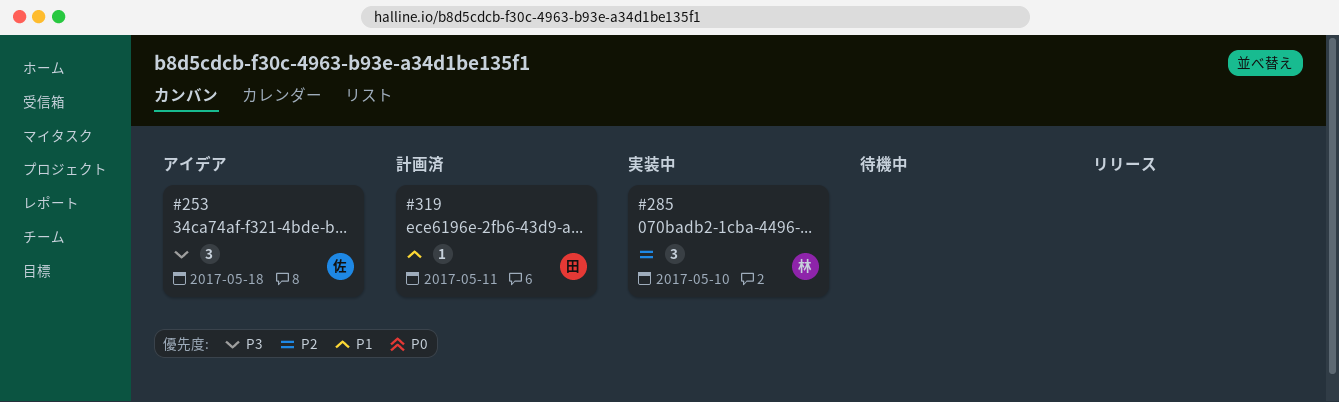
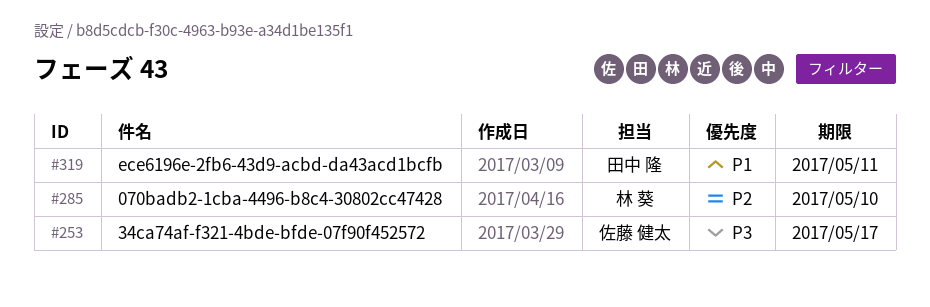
#253, due: May 18 -> May 17

